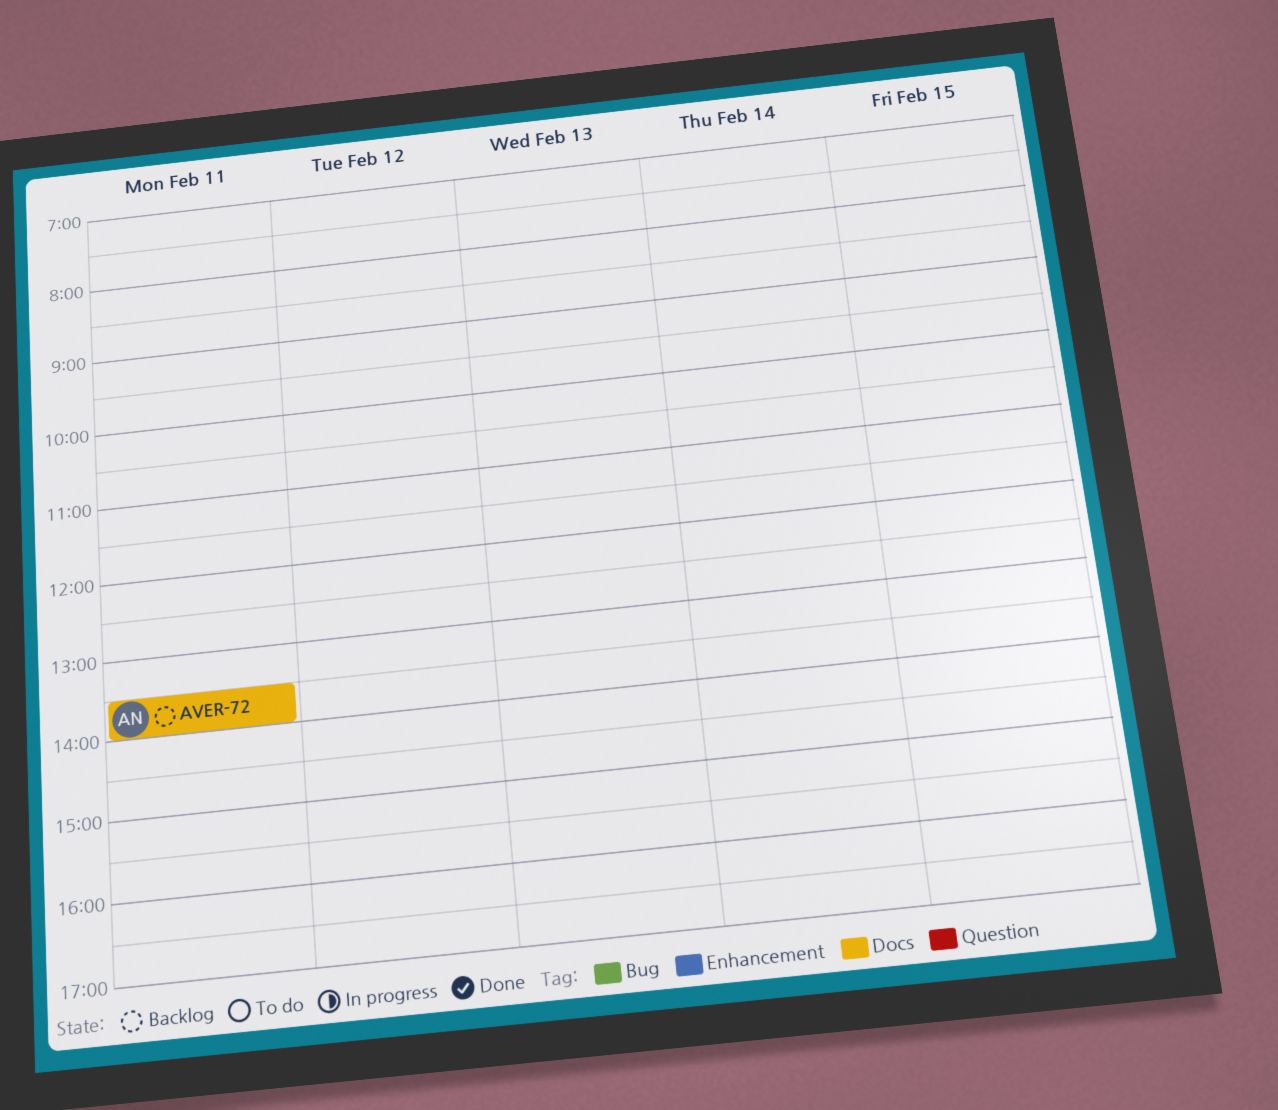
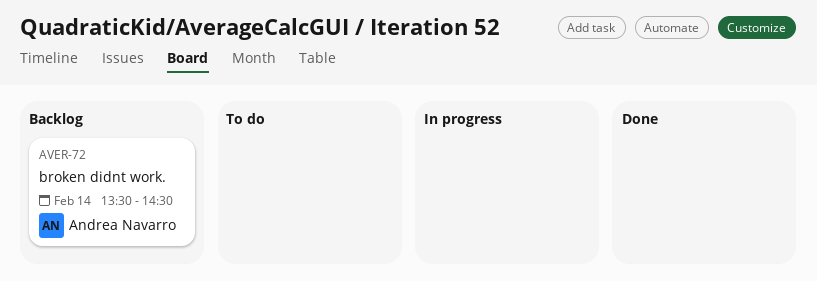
AVER-72, day: Feb 11 -> Feb 14
AVER-72, ends: 14:00 -> 14:30

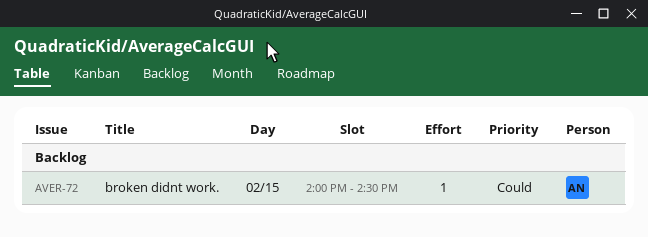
AVER-72, day: Feb 14 -> Feb 15
AVER-72, begins: 13:30 -> 14:00

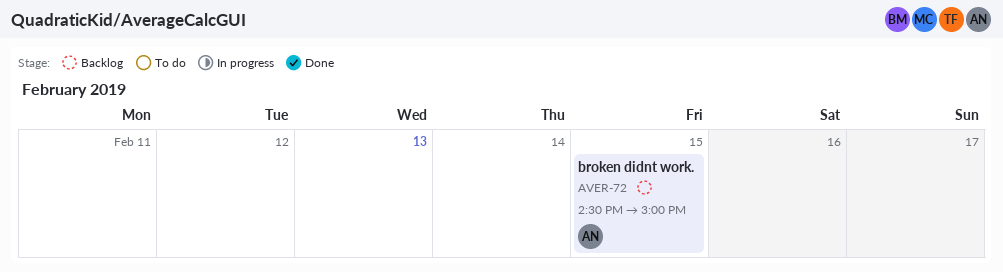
AVER-72, begins: 14:00 -> 14:30
AVER-72, ends: 14:30 -> 15:00

